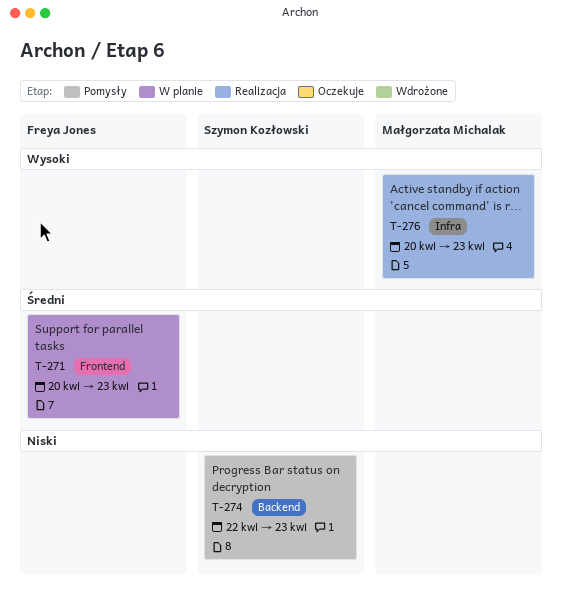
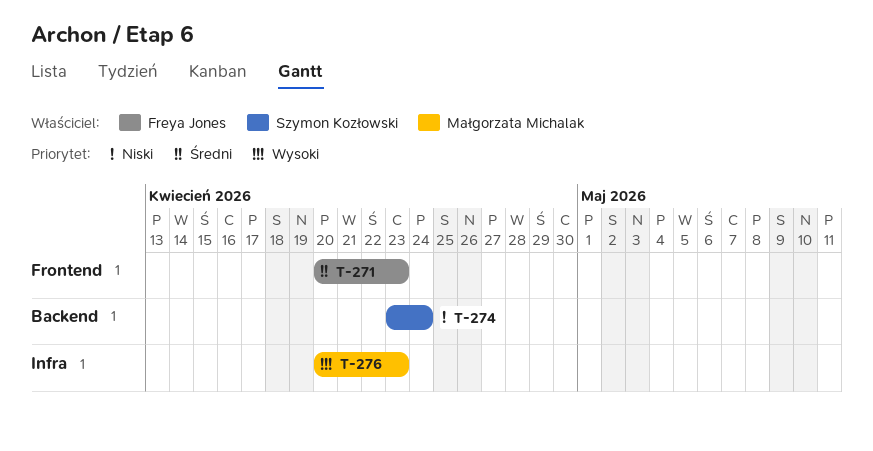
T-274, start: Apr 22 -> Apr 23
T-274, due: Apr 23 -> Apr 24

